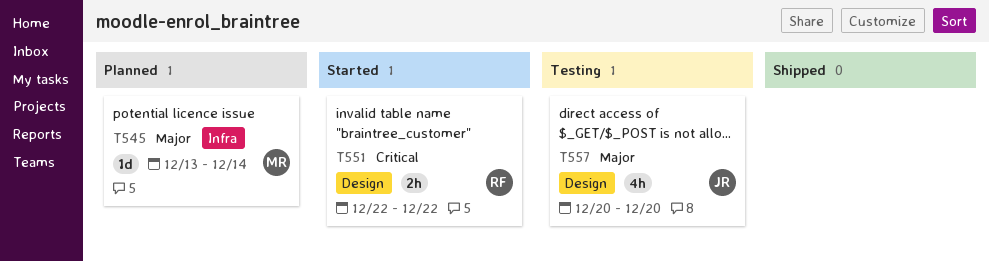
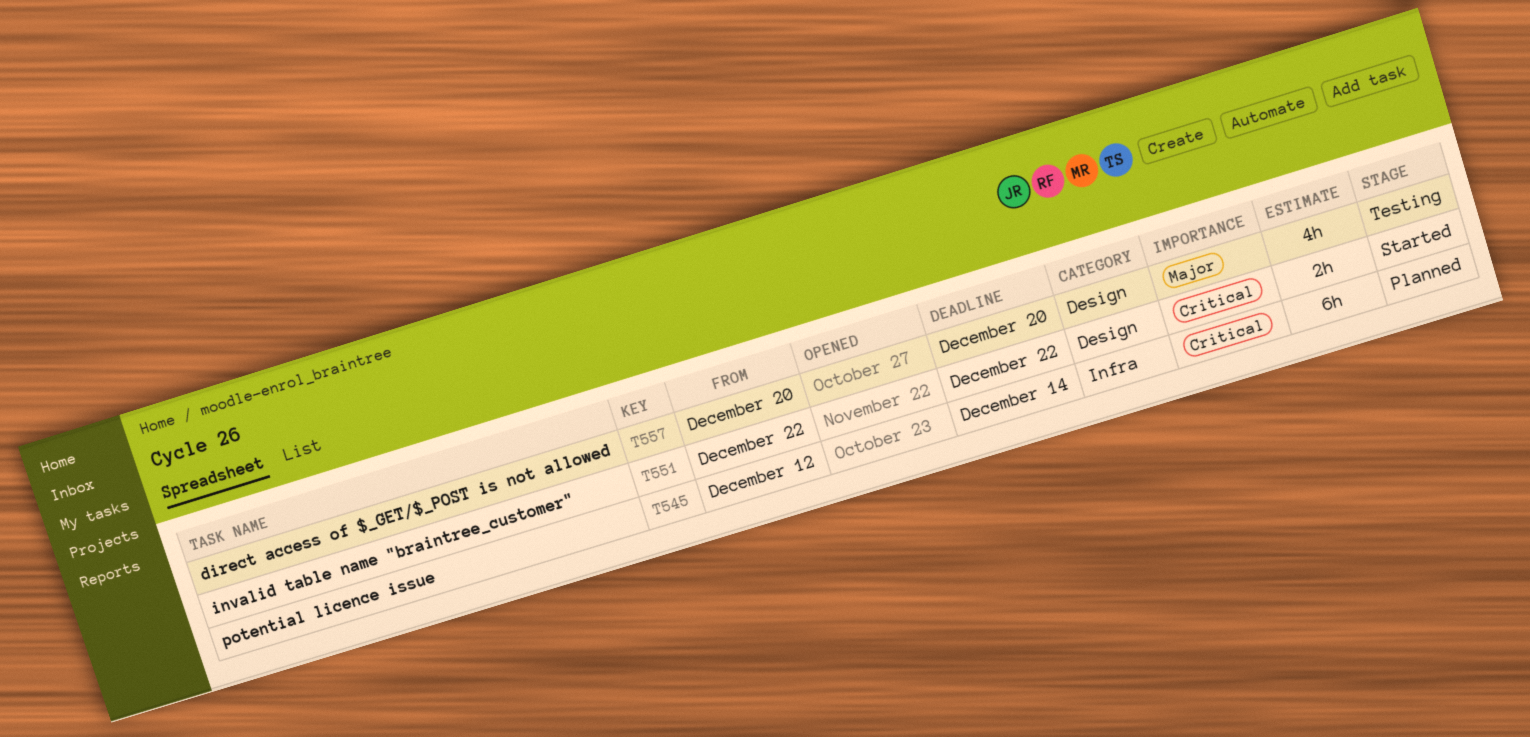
T545, priority: Major -> Critical
T545, estimate: 1d -> 6h
T545, start: Dec 13 -> Dec 12

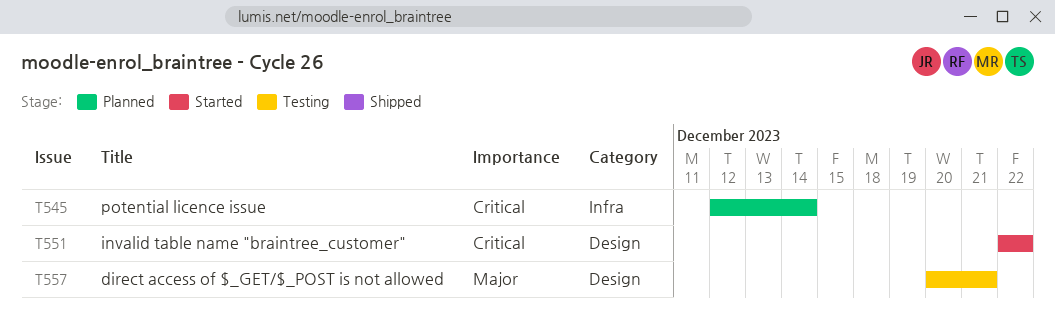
T557, due: Dec 20 -> Dec 21

